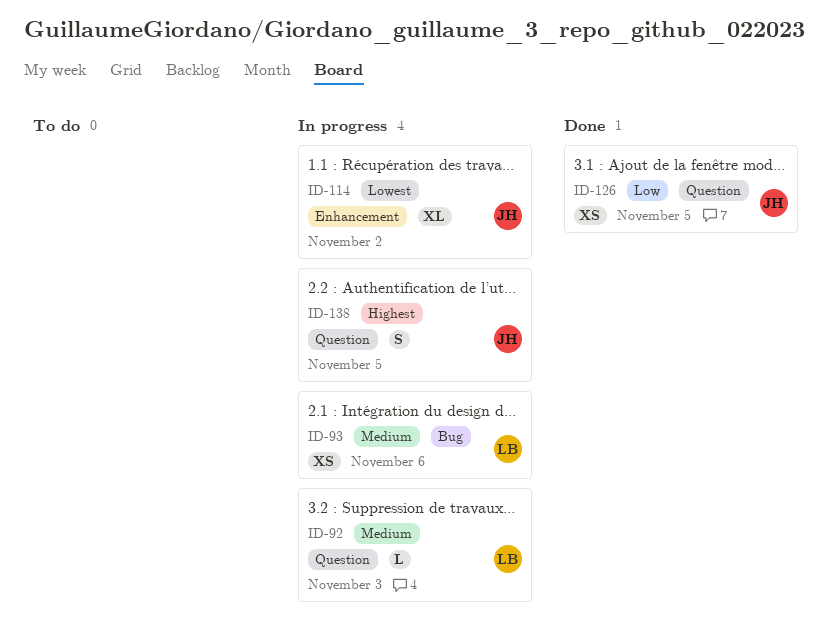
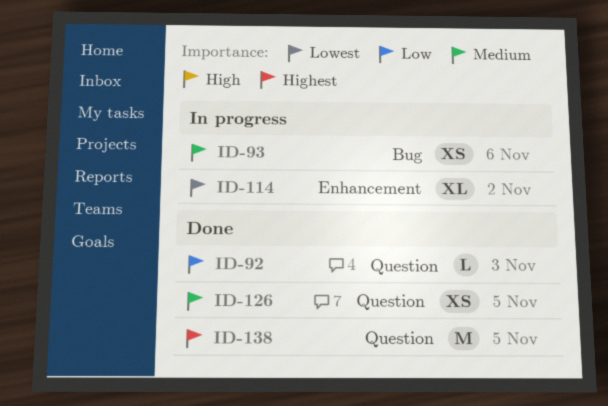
ID-92, status: In progress -> Done
ID-92, priority: Medium -> Low
ID-126, priority: Low -> Medium
ID-138, status: In progress -> Done
ID-138, estimate: S -> M

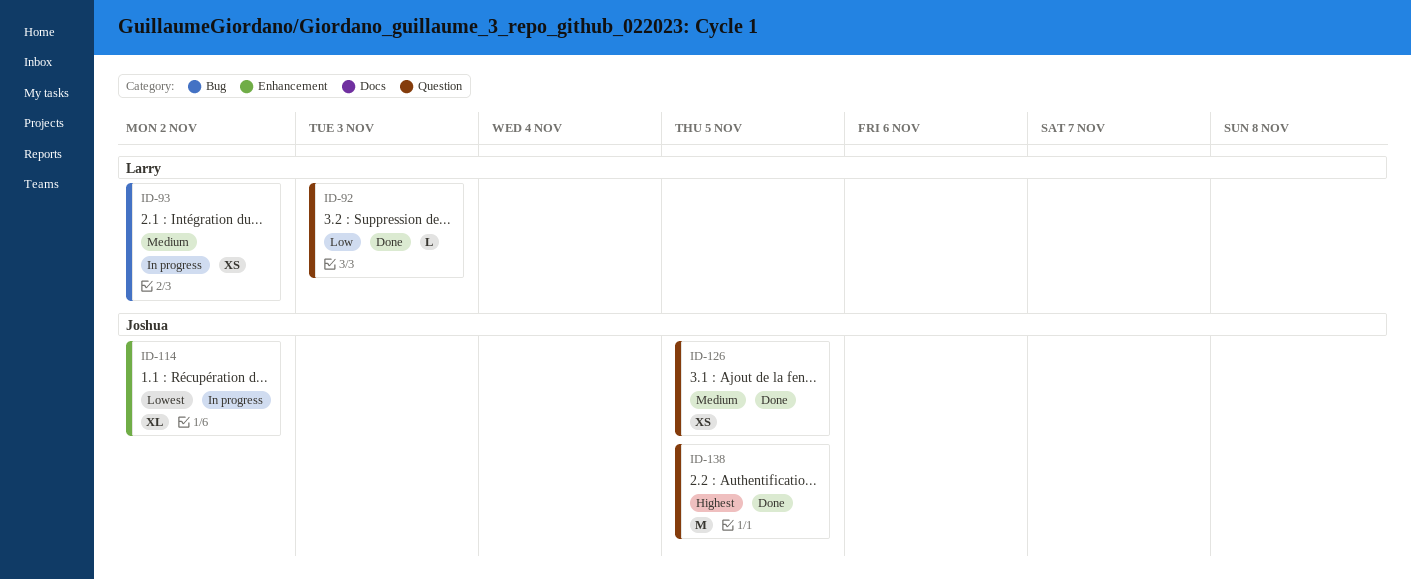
ID-93, due: Nov 6 -> Nov 2

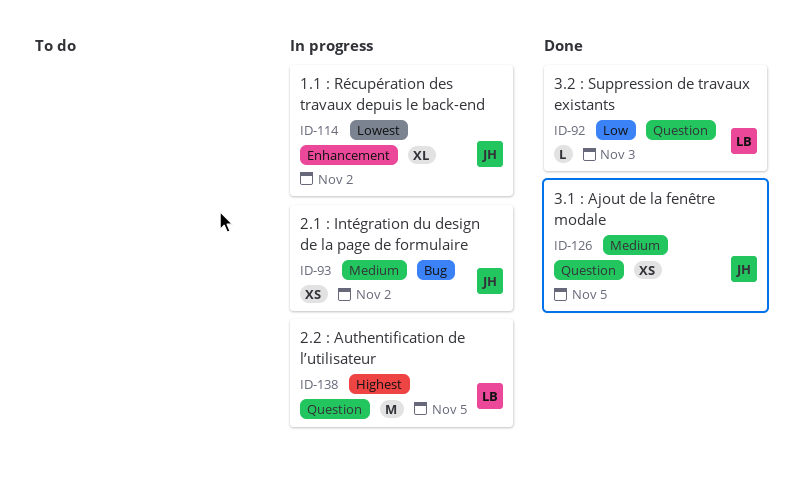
ID-93, owner: Larry -> Joshua
ID-138, status: Done -> In progress
ID-138, owner: Joshua -> Larry

